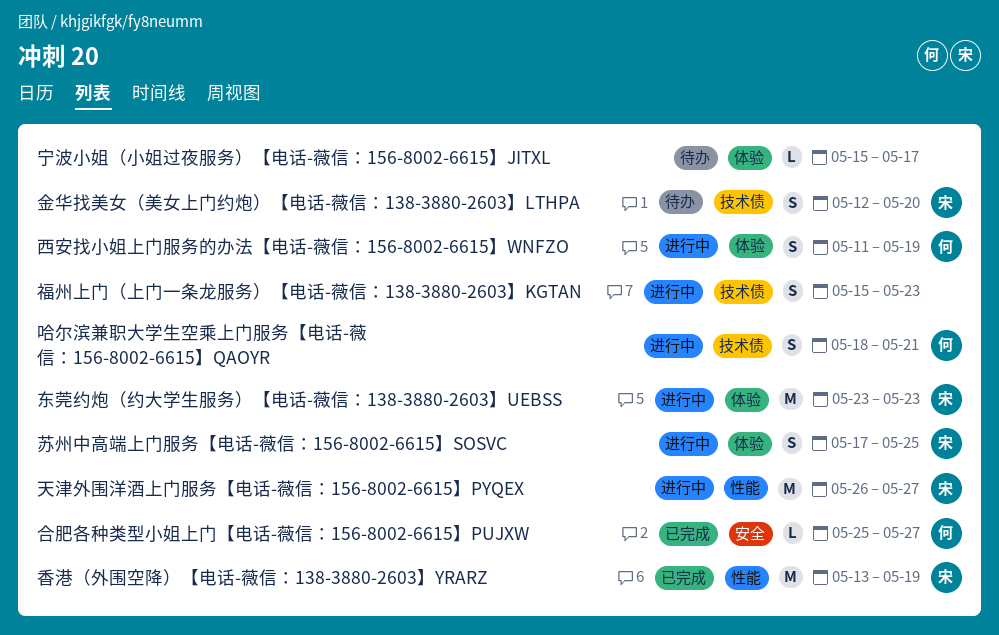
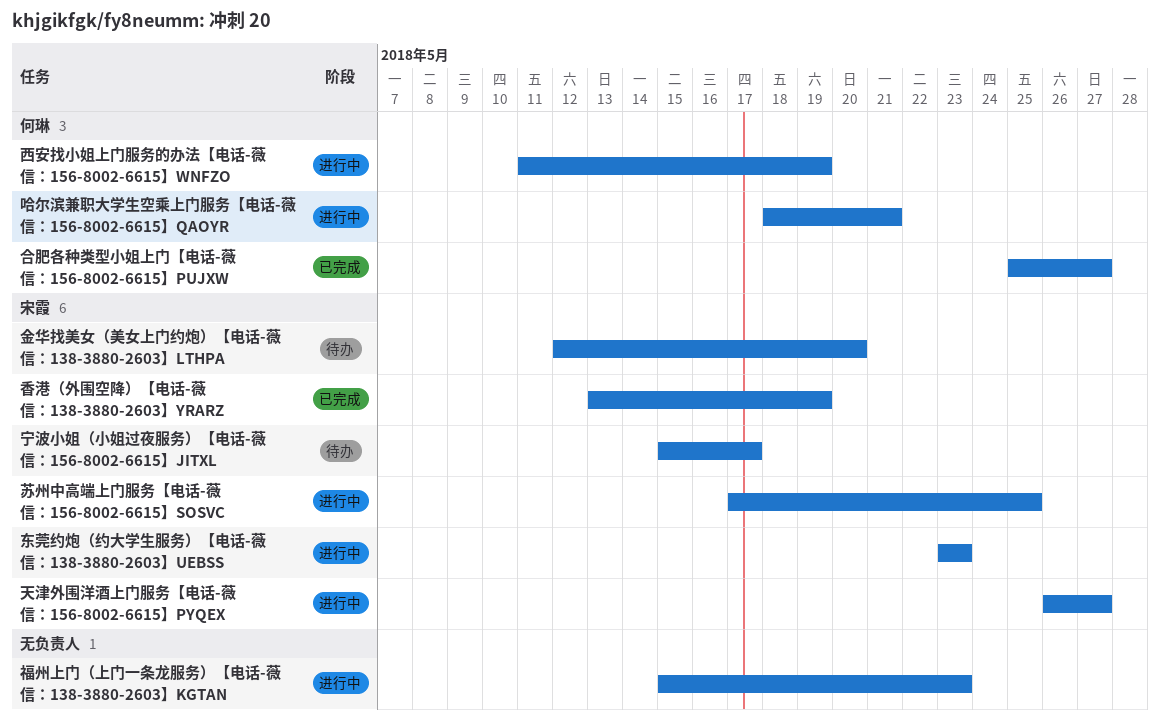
宁波小姐（小姐过夜服务）【电话-薇信：156-8002-6615】JITXL, owner: none -> 宋霞

